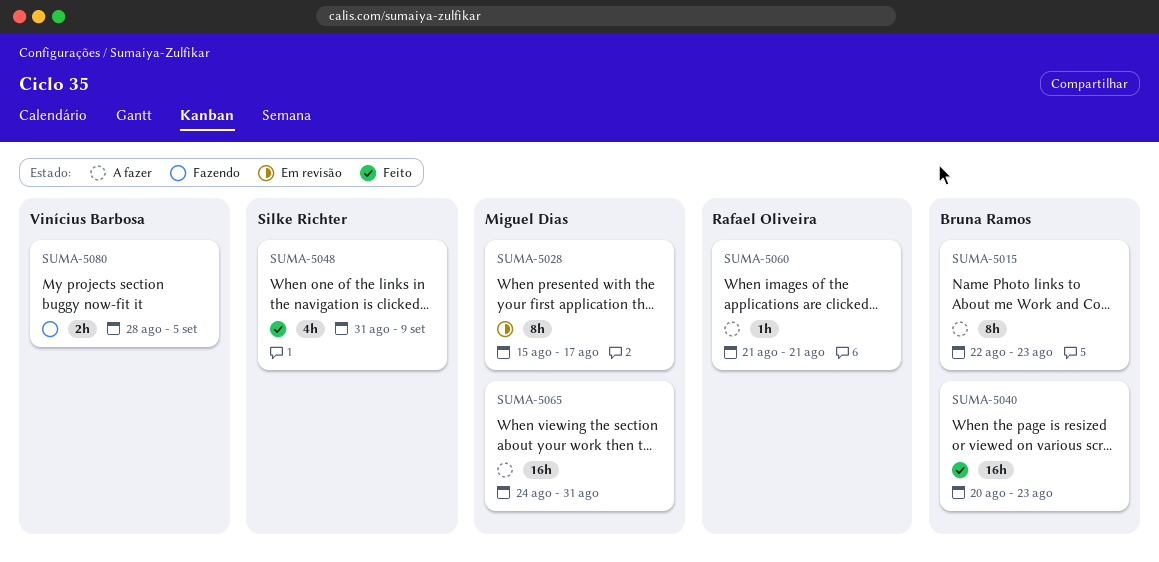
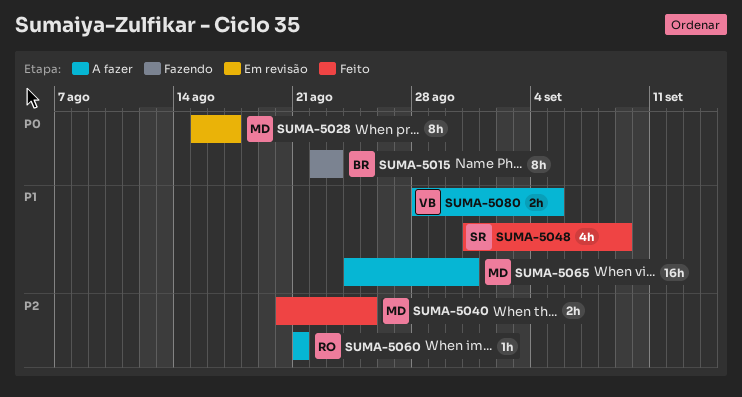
SUMA-5015, status: A fazer -> Fazendo
SUMA-5040, owner: Bruna Ramos -> Miguel Dias
SUMA-5040, estimate: 16h -> 2h
SUMA-5040, due: Aug 23 -> Aug 25
SUMA-5080, status: Fazendo -> A fazer

